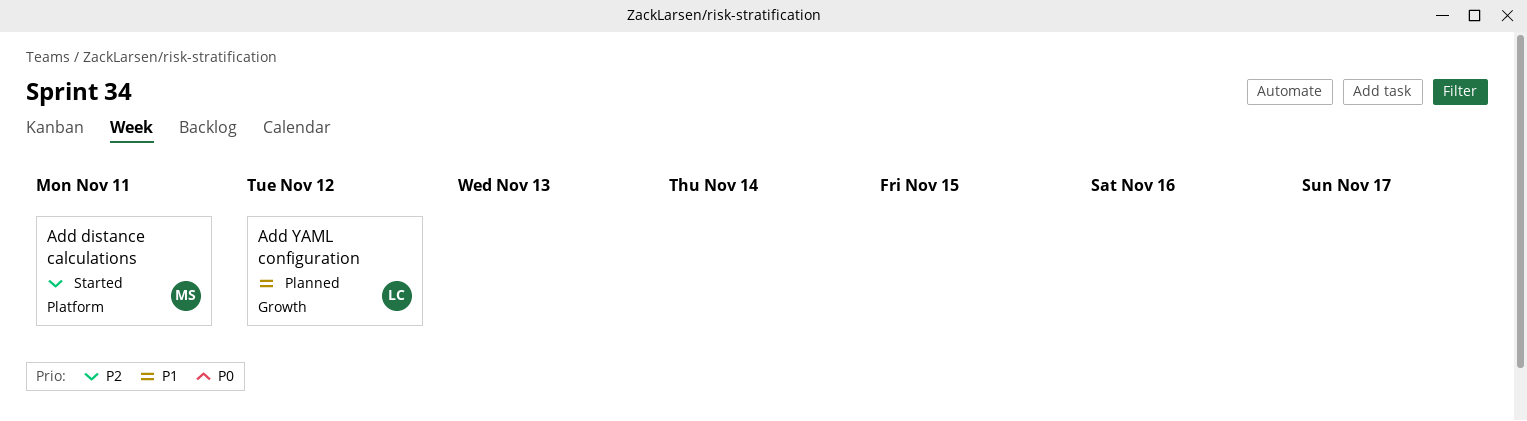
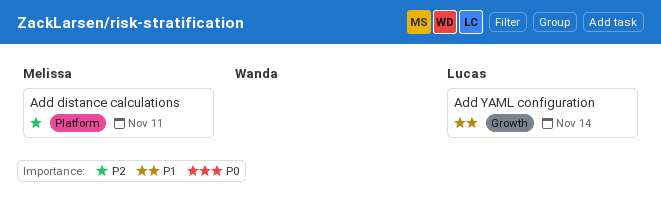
Add YAML configuration, due: Nov 12 -> Nov 14

